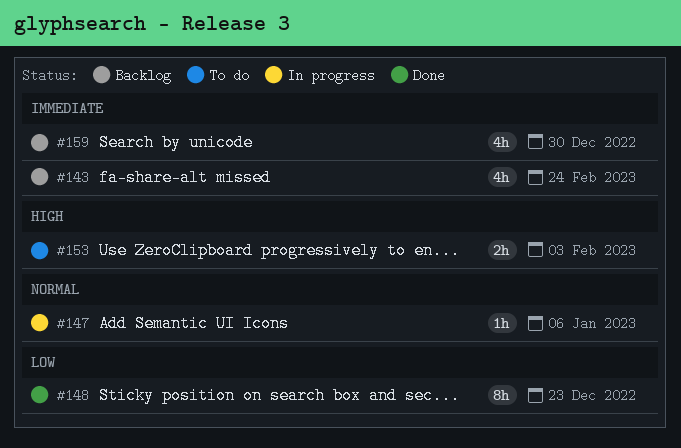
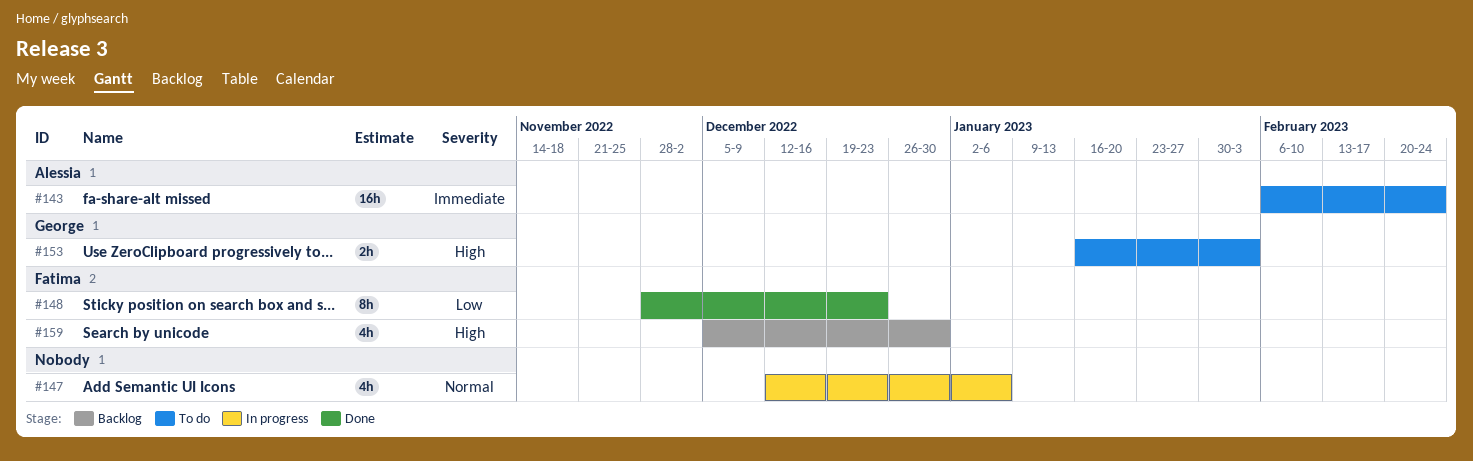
#143, status: Backlog -> To do
#143, estimate: 4h -> 16h
#147, estimate: 1h -> 4h
#159, priority: Immediate -> High

